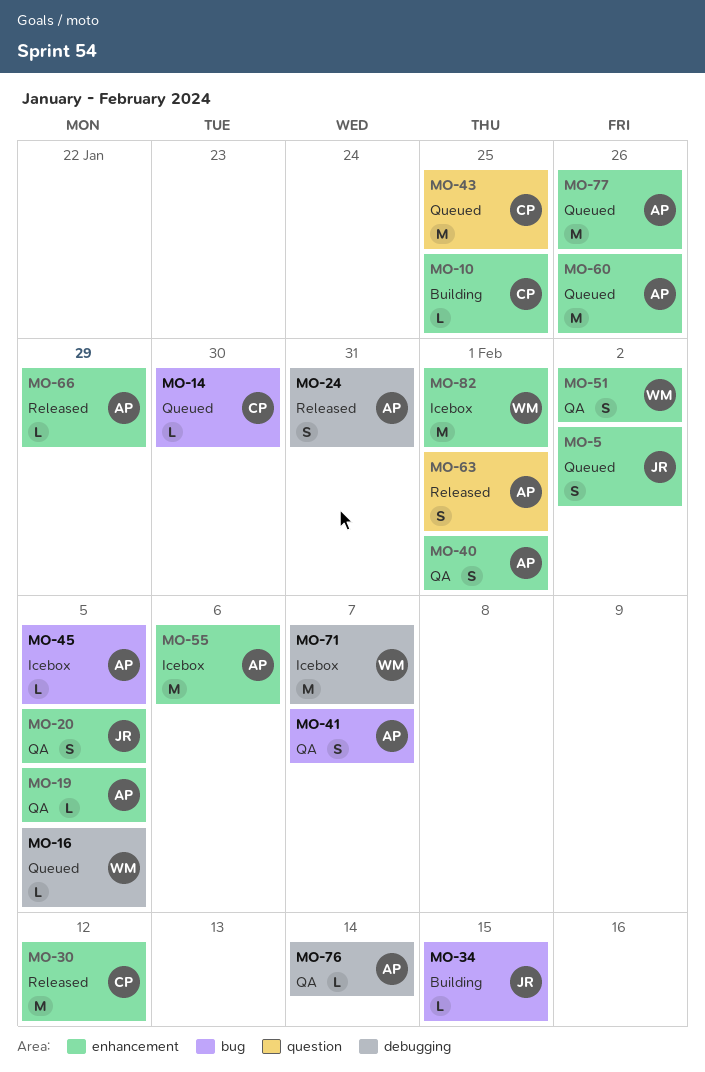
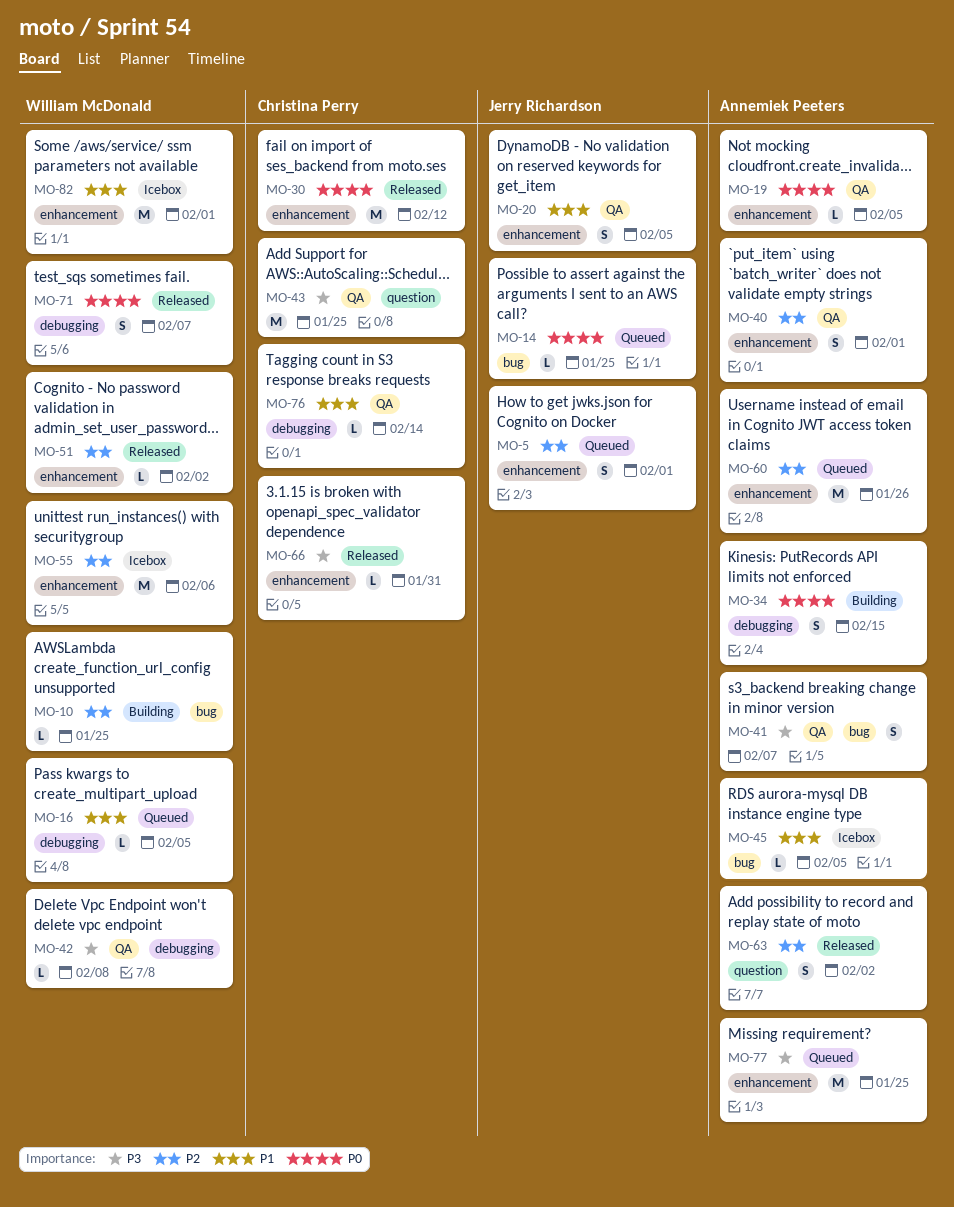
MO-5, due: Feb 2 -> Feb 1
MO-10, owner: Christina Perry -> William McDonald
MO-10, label: enhancement -> bug
MO-14, owner: Christina Perry -> Jerry Richardson
MO-14, due: Jan 30 -> Jan 25
MO-24: present -> none
MO-34, owner: Jerry Richardson -> Annemiek Peeters
MO-34, label: bug -> debugging
MO-34, estimate: L -> S
MO-42: none -> present
MO-43, status: Queued -> QA
MO-51, status: QA -> Released
MO-51, estimate: S -> L
MO-55, owner: Annemiek Peeters -> William McDonald
MO-63, due: Feb 1 -> Feb 2
MO-66, owner: Annemiek Peeters -> Christina Perry
MO-66, due: Jan 29 -> Jan 31
MO-71, status: Icebox -> Released
MO-71, estimate: M -> S
MO-76, owner: Annemiek Peeters -> Christina Perry
MO-77, due: Jan 26 -> Jan 25

